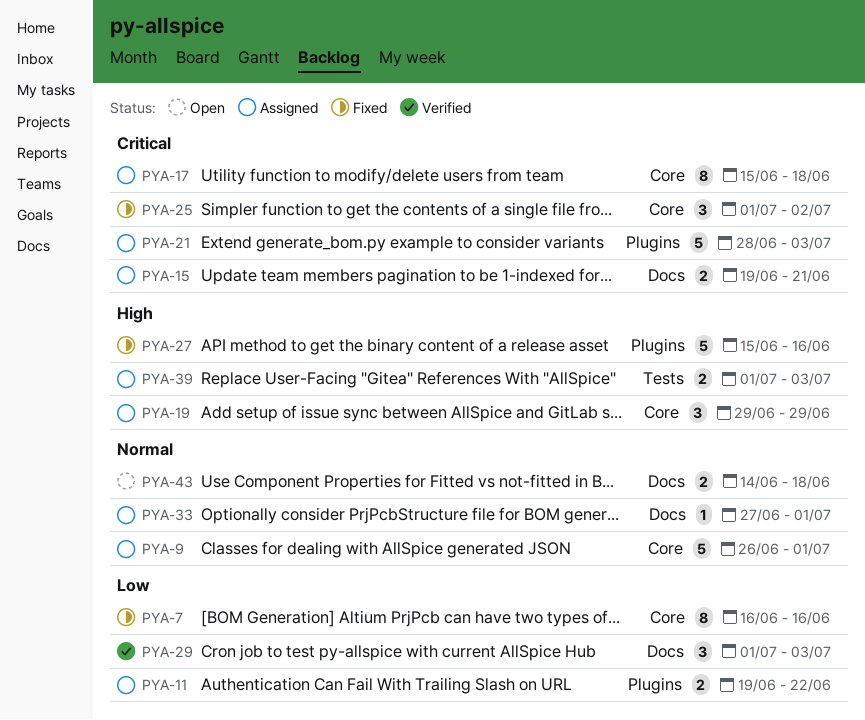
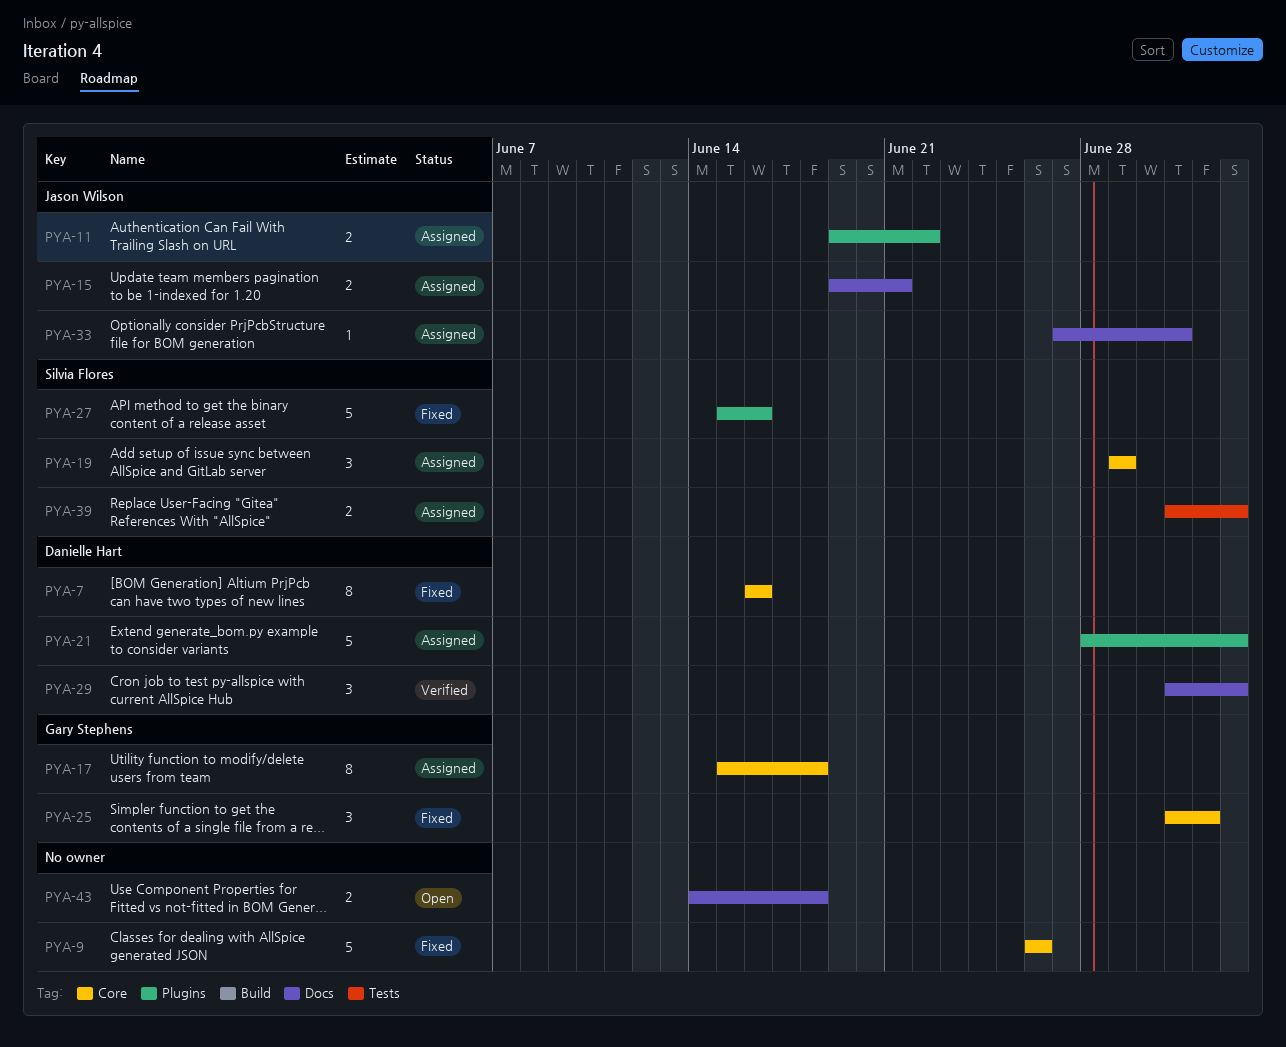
PYA-9, status: Assigned -> Fixed
PYA-9, due: Jul 1 -> Jun 26

